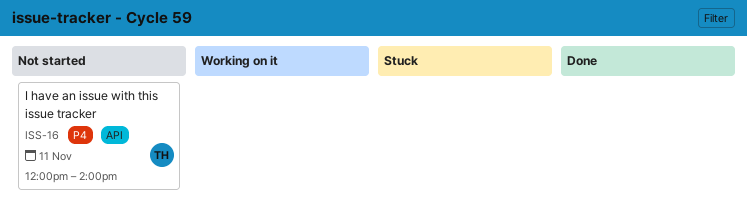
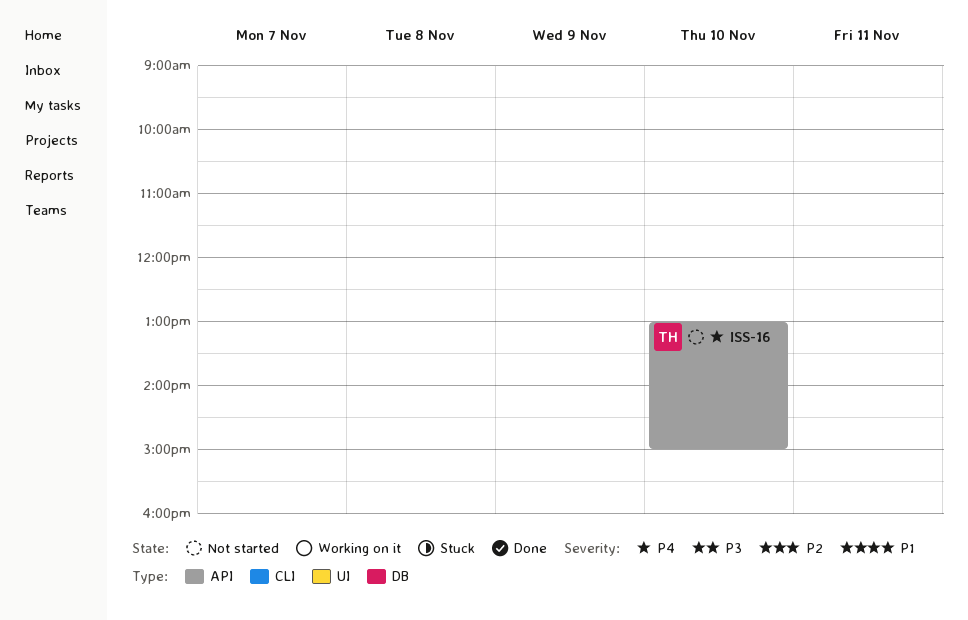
ISS-16, day: Nov 11 -> Nov 10
ISS-16, begins: 12:00 -> 13:00
ISS-16, ends: 14:00 -> 15:00

